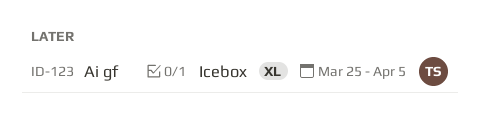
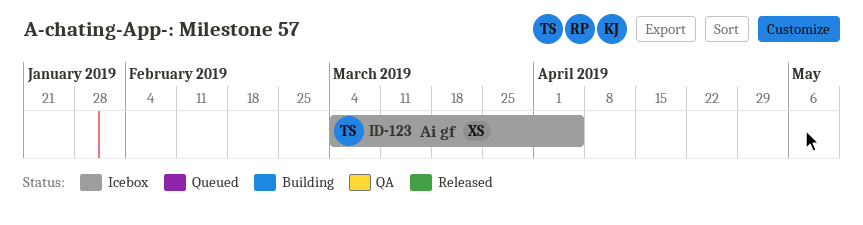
ID-123, estimate: XL -> XS
ID-123, start: Mar 25 -> Mar 4

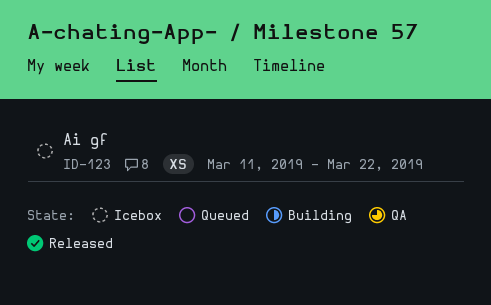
ID-123, start: Mar 4 -> Mar 11
ID-123, due: Apr 5 -> Mar 22

